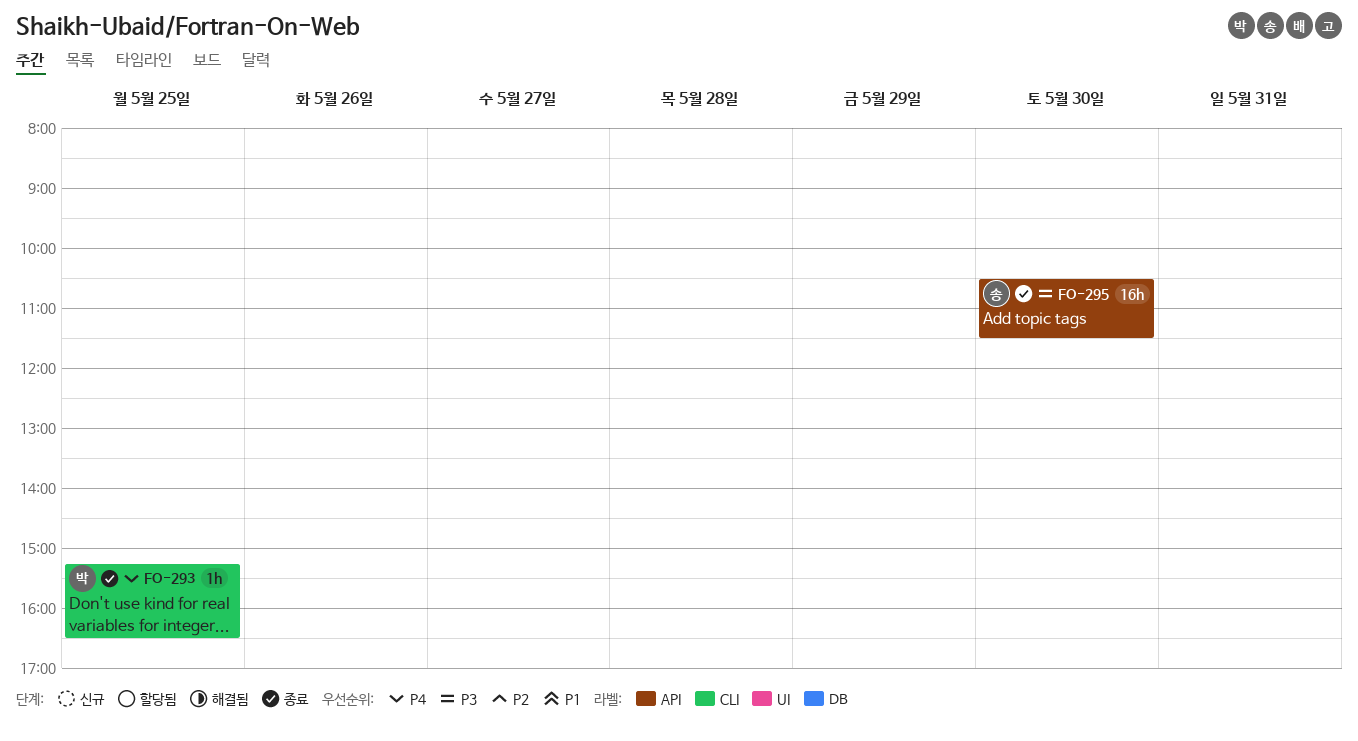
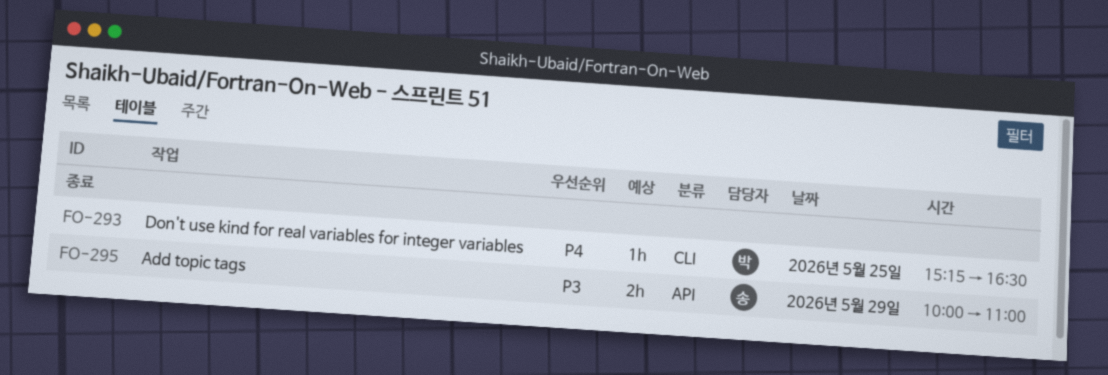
FO-295, estimate: 16h -> 2h
FO-295, day: May 30 -> May 29
FO-295, begins: 10:30 -> 10:00
FO-295, ends: 11:30 -> 11:00

